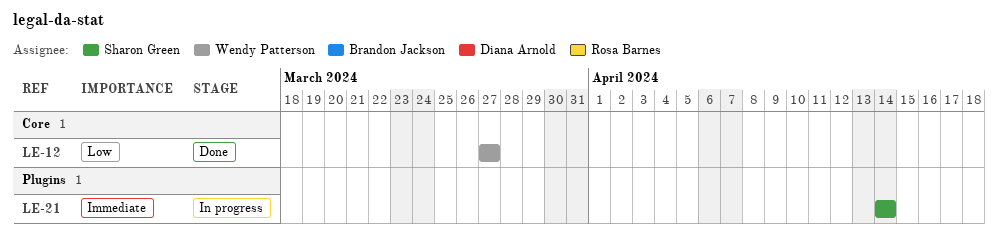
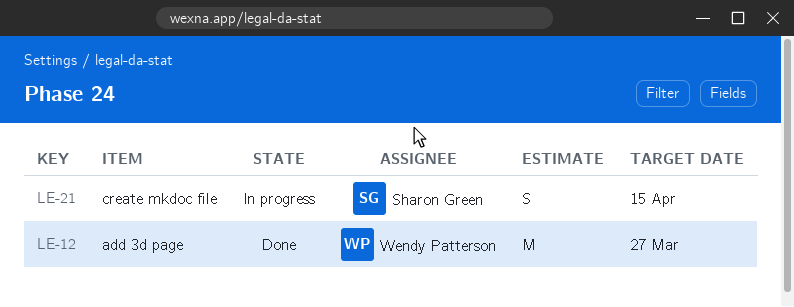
LE-21, due: Apr 14 -> Apr 15

